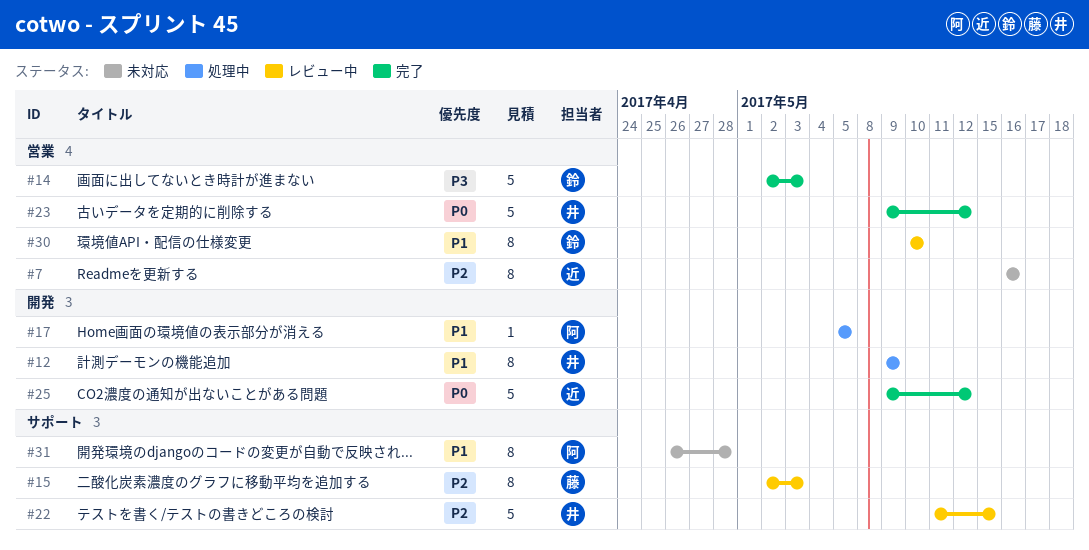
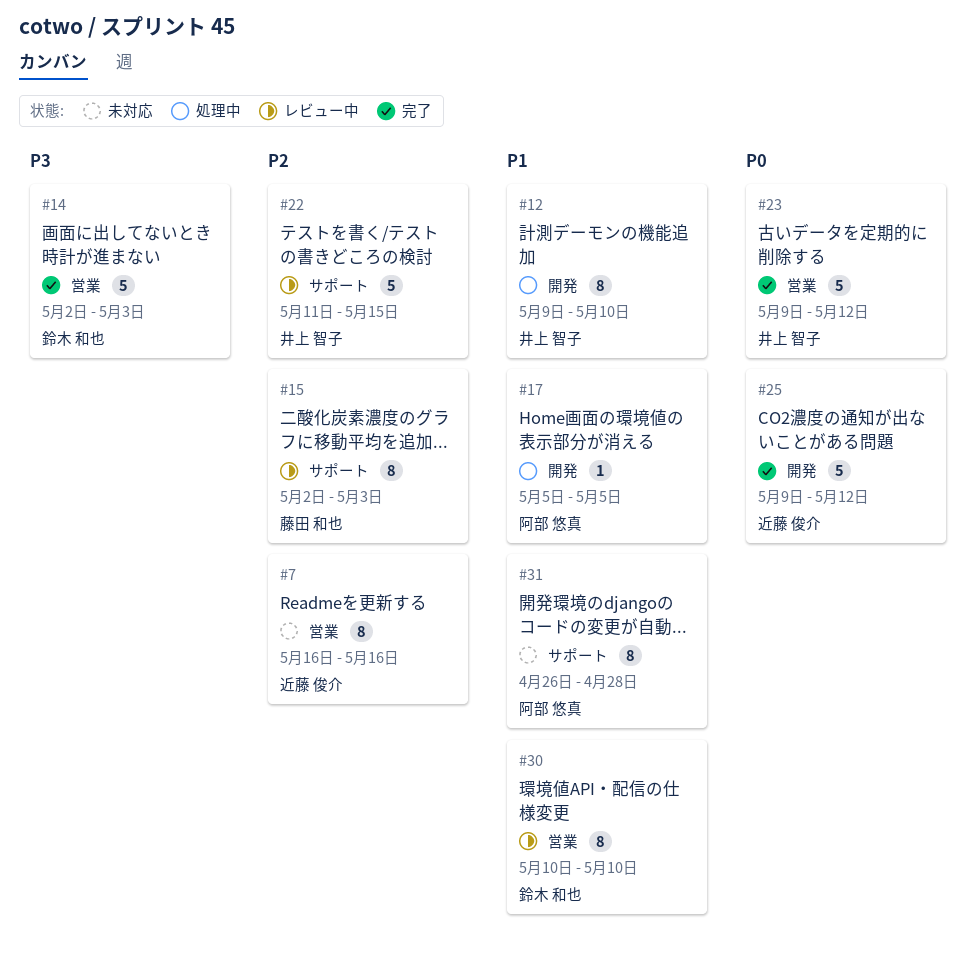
#12, due: May 9 -> May 10

